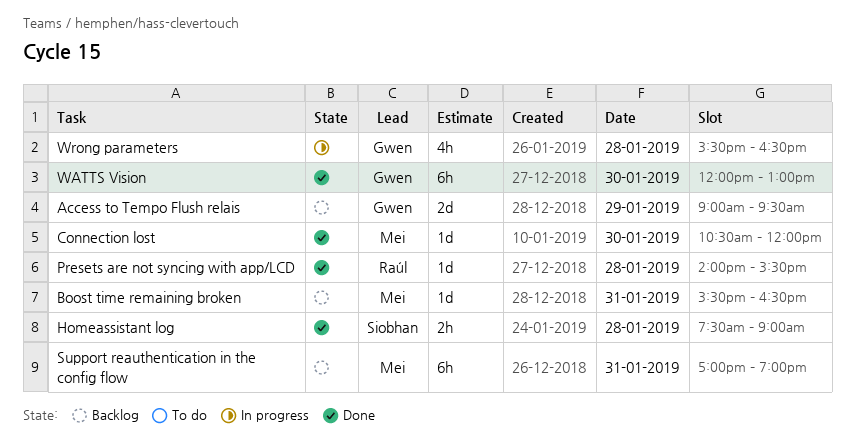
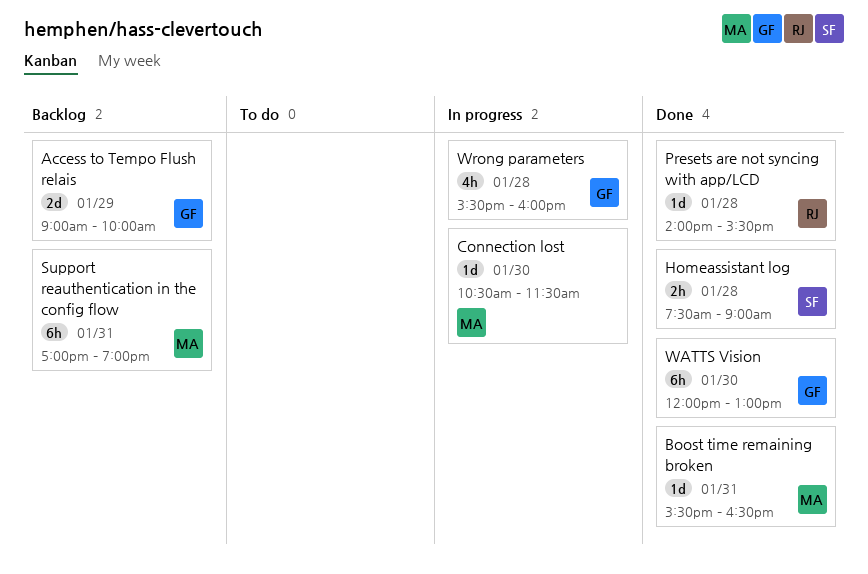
Access to Tempo Flush relais, ends: 09:30 -> 10:00
Boost time remaining broken, status: Backlog -> Done
Connection lost, status: Done -> In progress
Connection lost, ends: 12:00 -> 11:30
Wrong parameters, ends: 16:30 -> 16:00

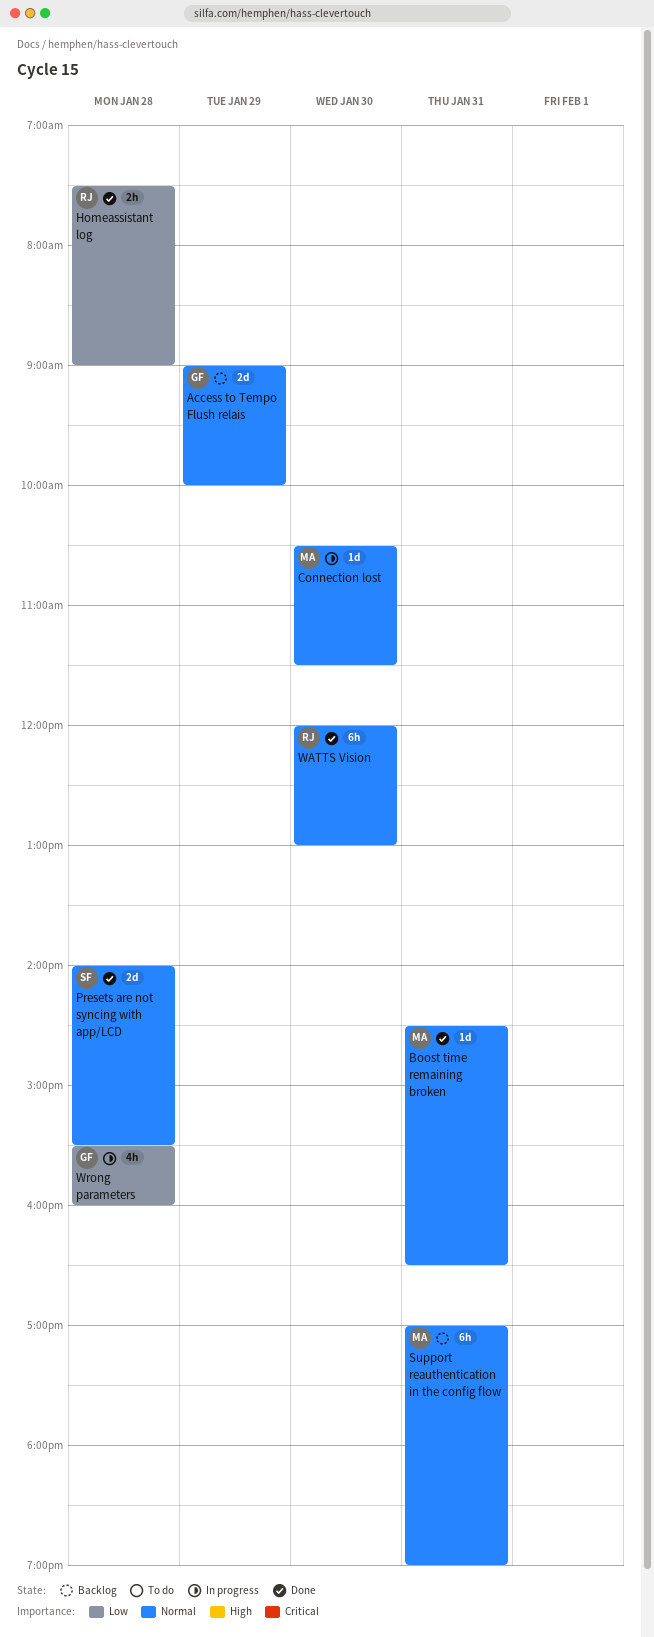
Boost time remaining broken, begins: 15:30 -> 14:30
Homeassistant log, owner: SF -> RJ
Presets are not syncing with app/LCD, owner: RJ -> SF
Presets are not syncing with app/LCD, estimate: 1d -> 2d
WATTS Vision, owner: GF -> RJ

